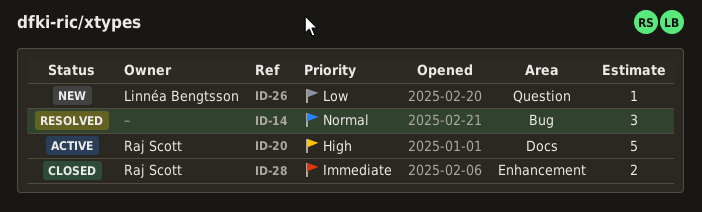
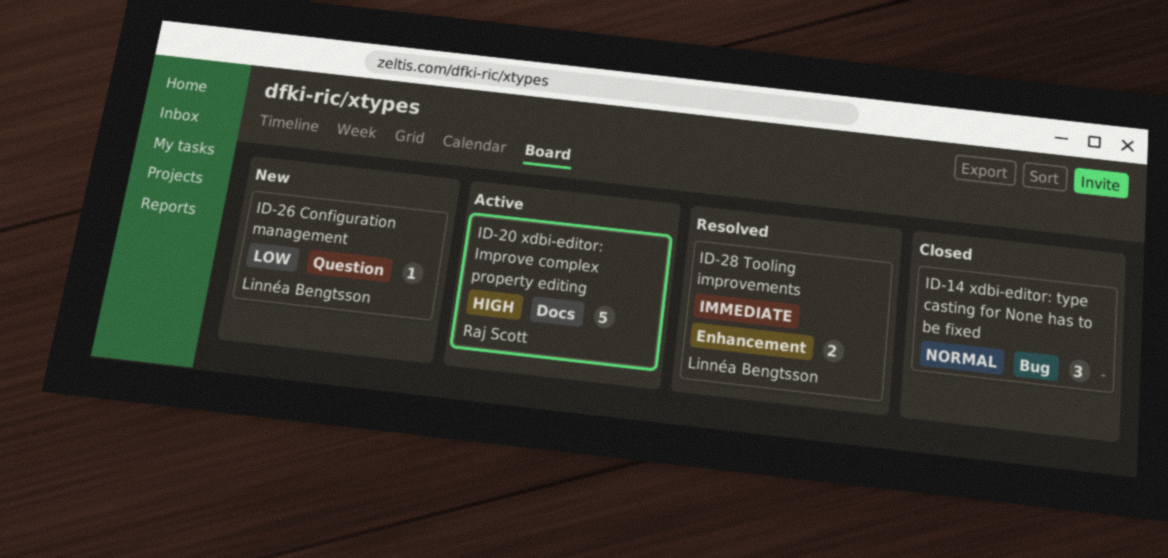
ID-14, status: Resolved -> Closed
ID-28, status: Closed -> Resolved
ID-28, owner: Raj Scott -> Linnéa Bengtsson

